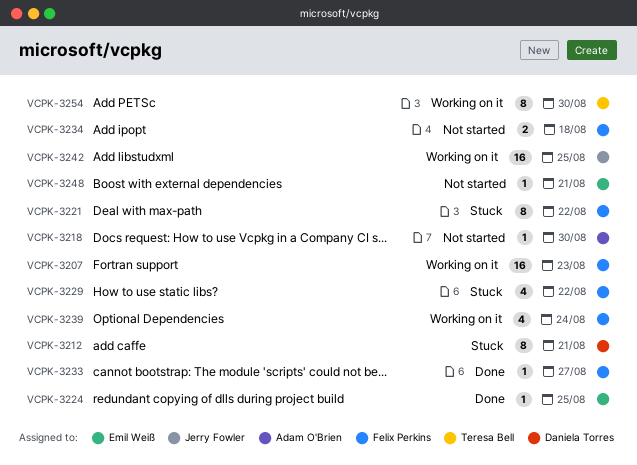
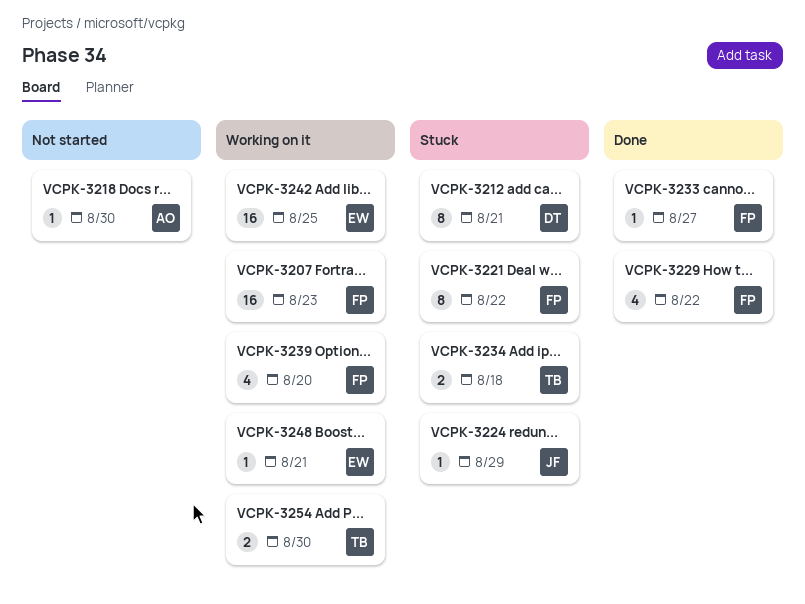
VCPK-3224, status: Done -> Stuck
VCPK-3224, owner: Emil Weiß -> Jerry Fowler
VCPK-3224, due: Aug 25 -> Aug 29
VCPK-3229, status: Stuck -> Done
VCPK-3234, status: Not started -> Stuck
VCPK-3234, owner: Felix Perkins -> Teresa Bell
VCPK-3239, due: Aug 24 -> Aug 20
VCPK-3242, owner: Jerry Fowler -> Emil Weiß
VCPK-3248, status: Not started -> Working on it
VCPK-3254, estimate: 8 -> 2

